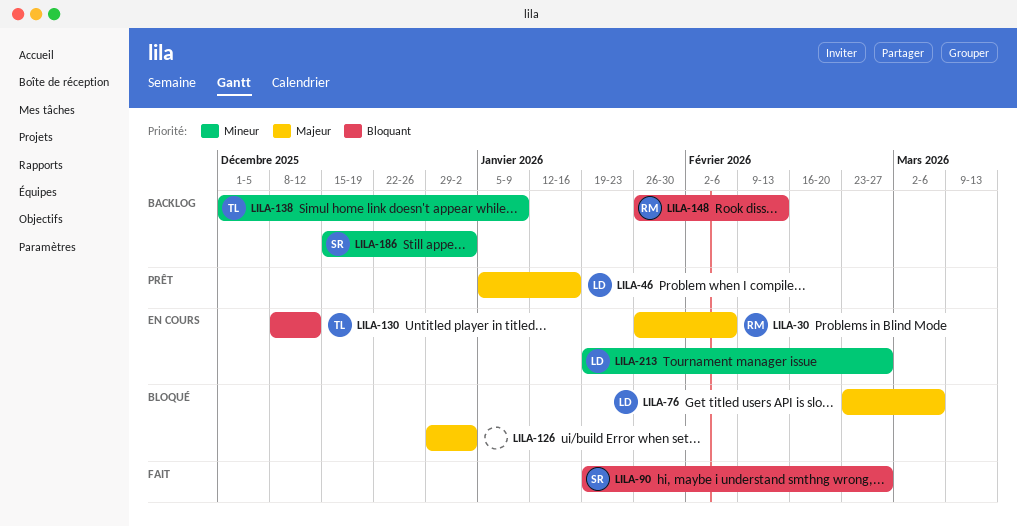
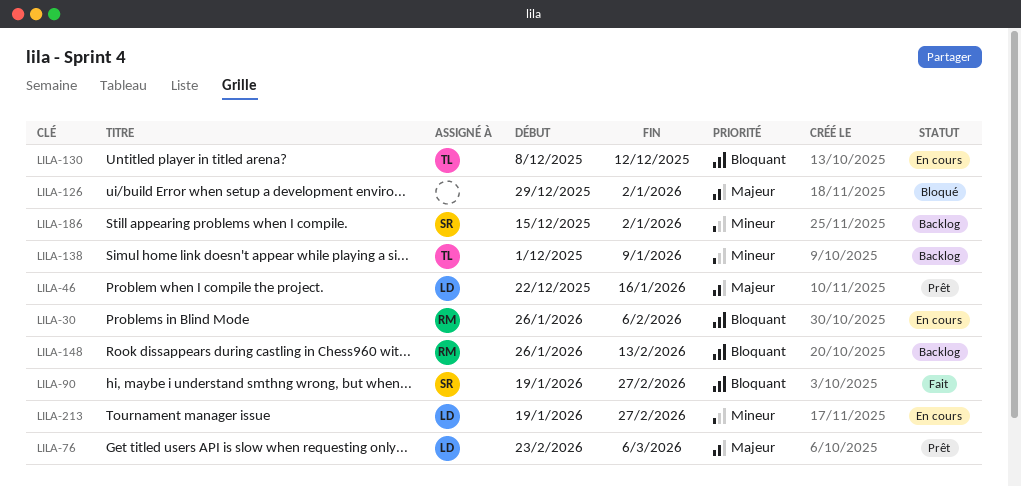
LILA-30, priority: Majeur -> Bloquant
LILA-46, start: Jan 5 -> Dec 22
LILA-76, status: Bloqué -> Prêt

